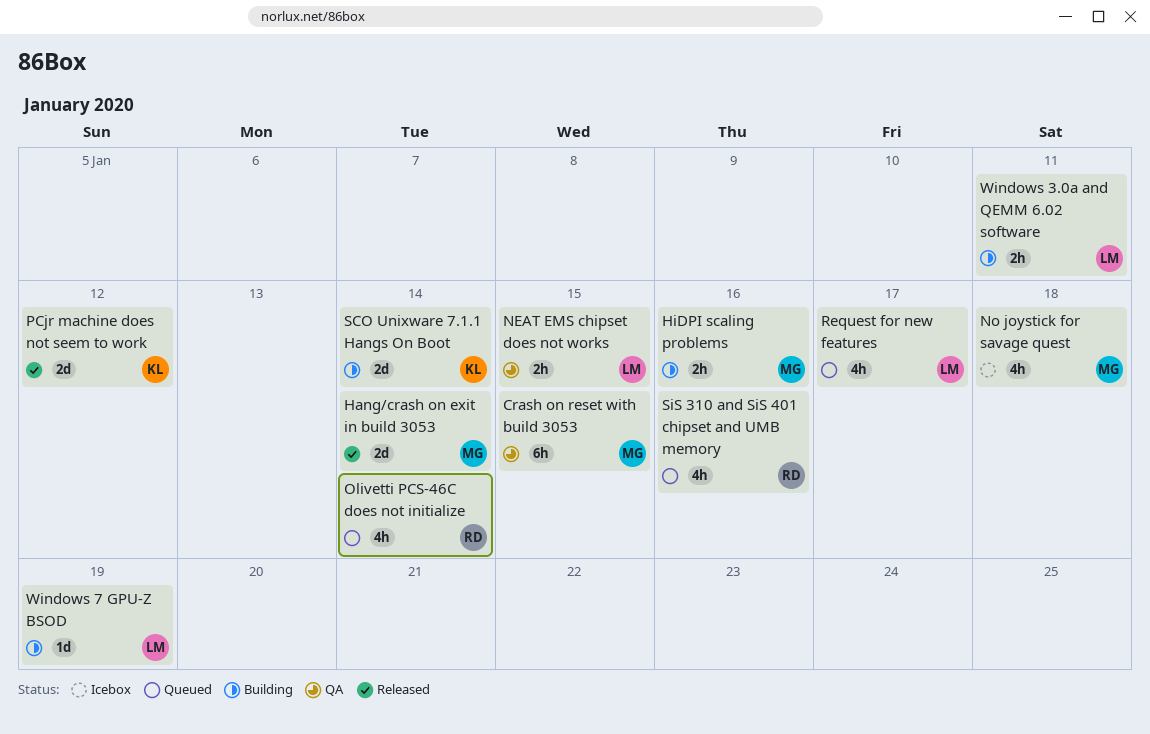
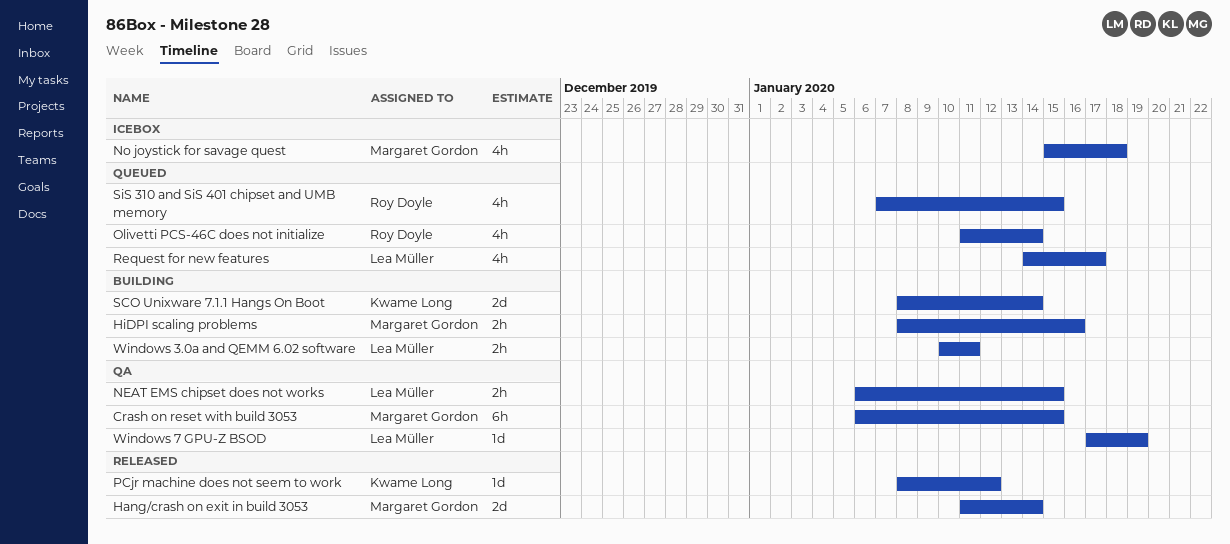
PCjr machine does not seem to work, estimate: 2d -> 1d
SiS 310 and SiS 401 chipset and UMB memory, due: Jan 16 -> Jan 15
Windows 7 GPU-Z BSOD, status: Building -> QA

